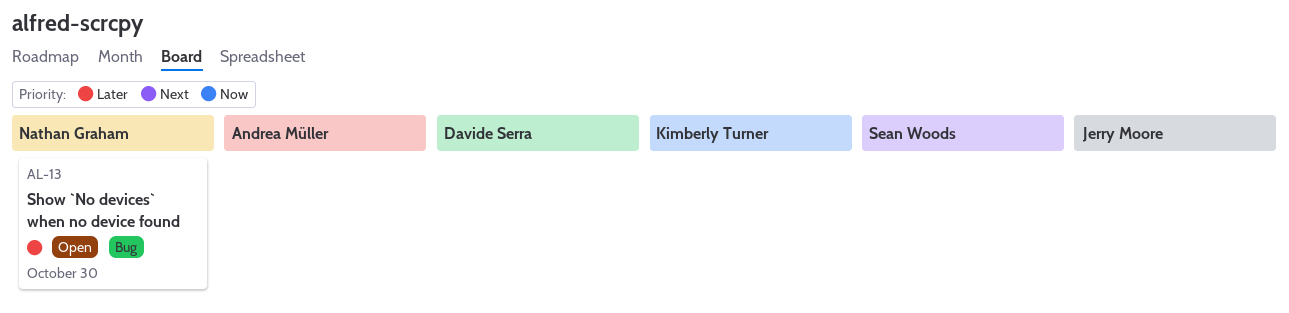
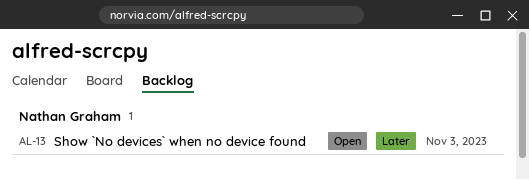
AL-13, due: Oct 30 -> Nov 3

